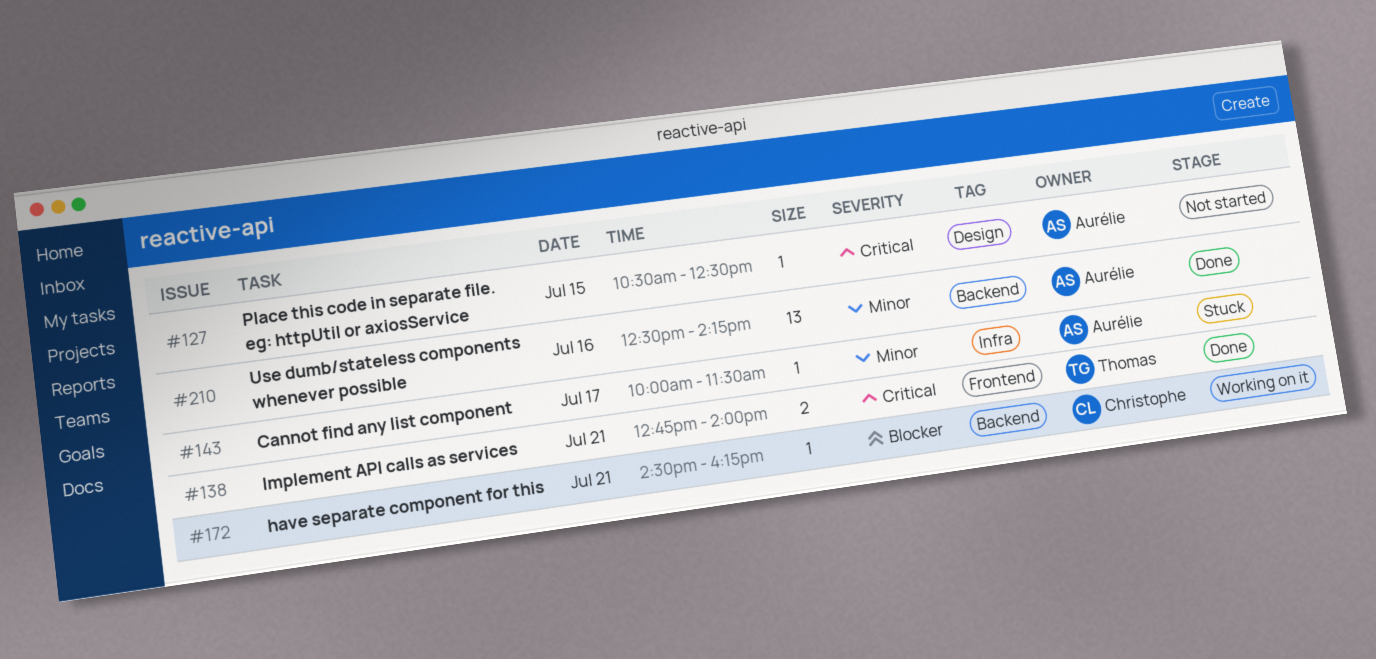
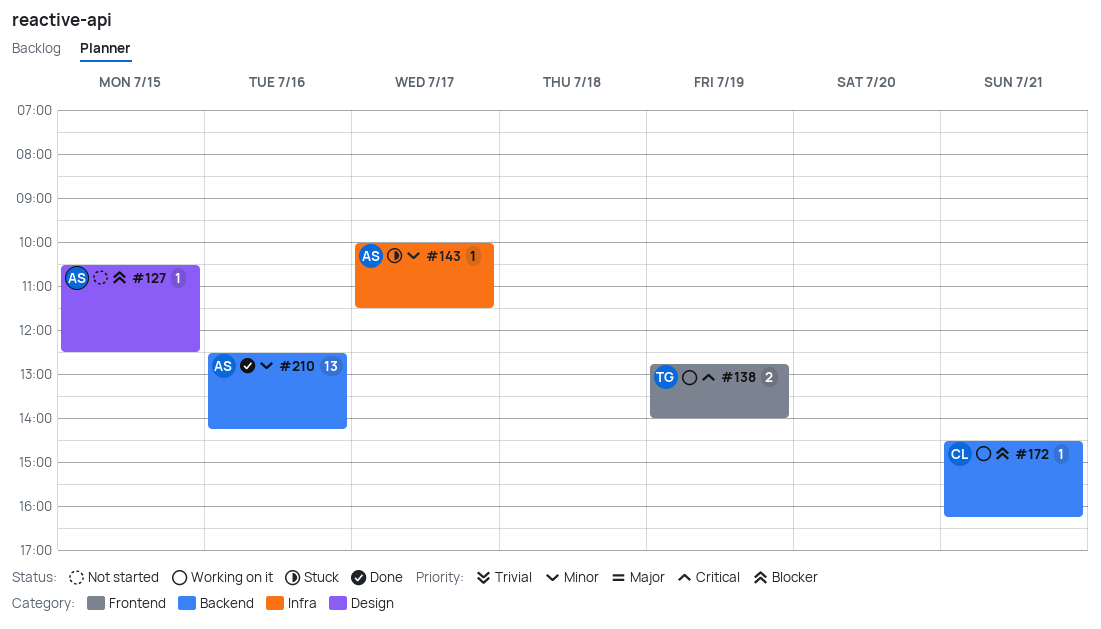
#127, priority: Critical -> Blocker
#138, status: Done -> Working on it
#138, day: Jul 21 -> Jul 19

